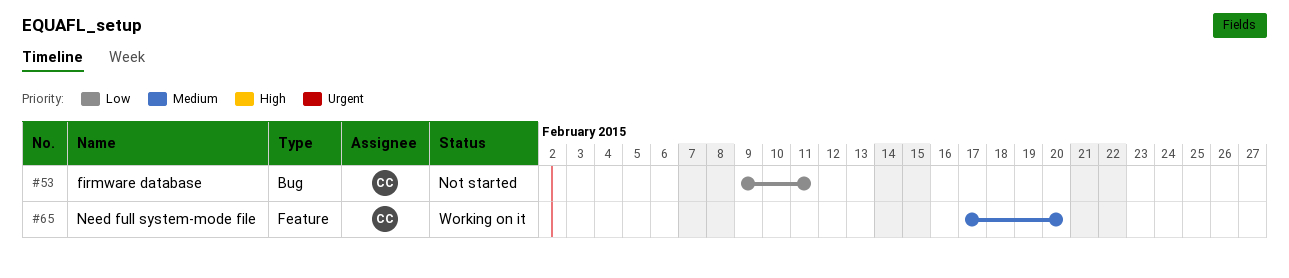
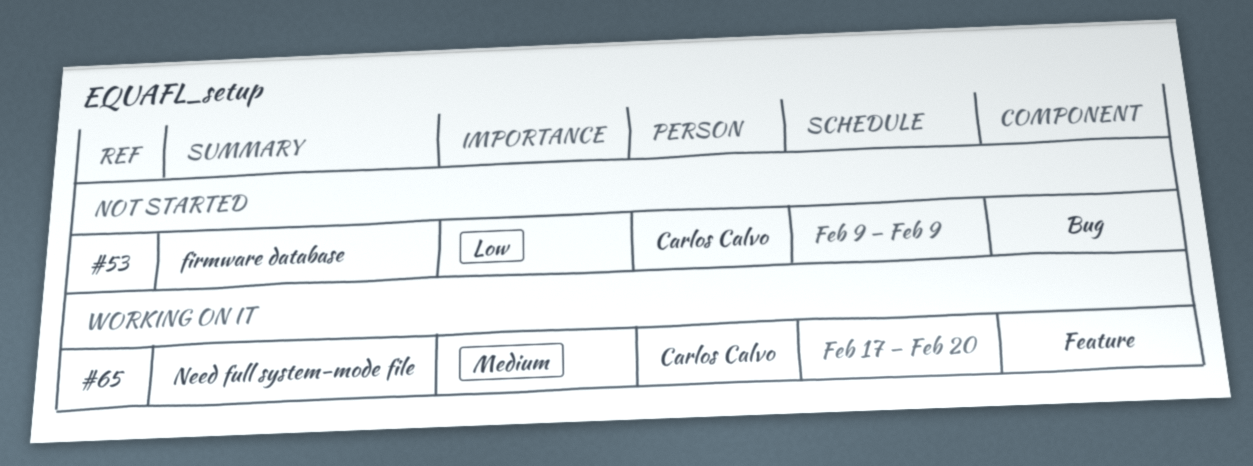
#53, due: Feb 11 -> Feb 9

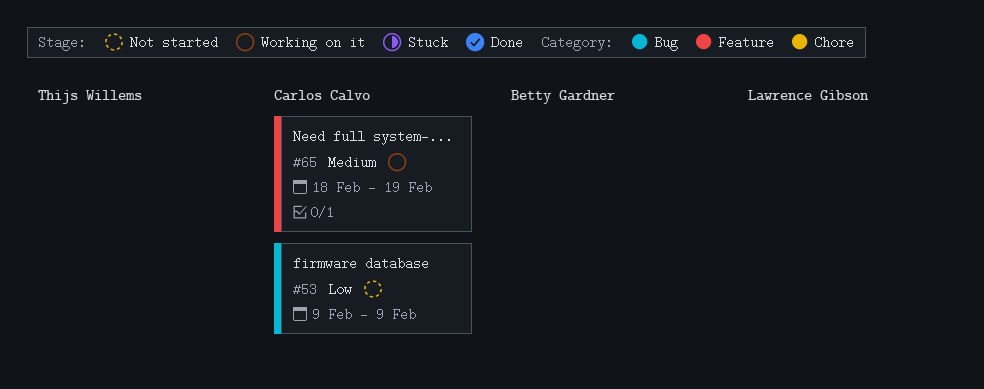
#65, start: Feb 17 -> Feb 18
#65, due: Feb 20 -> Feb 19

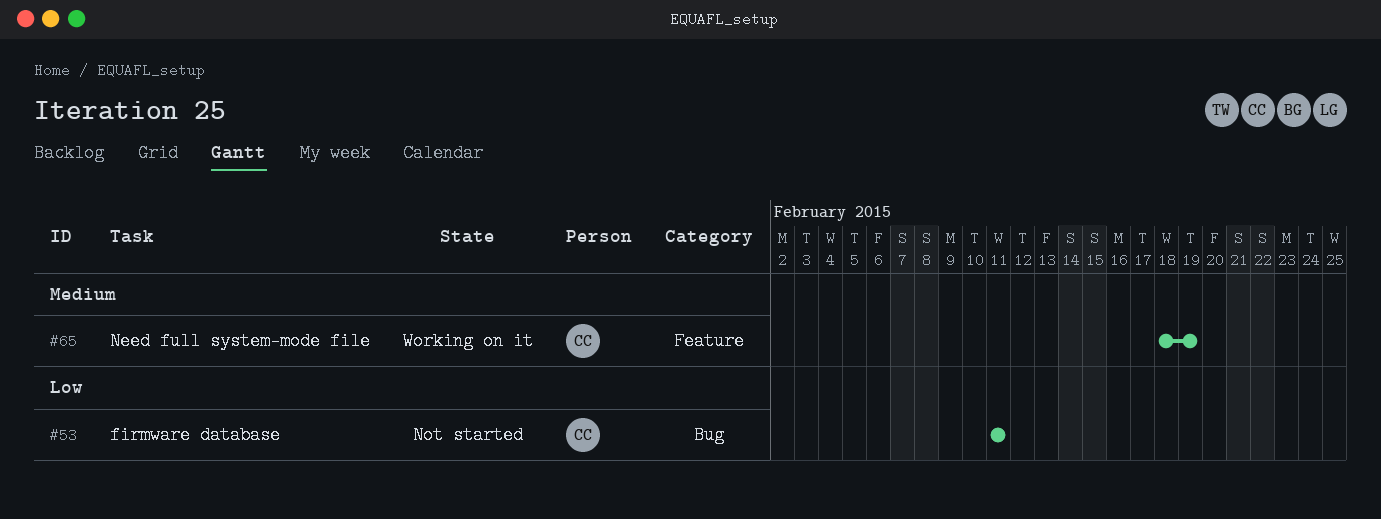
#53, start: Feb 9 -> Feb 11
#53, due: Feb 9 -> Feb 11

